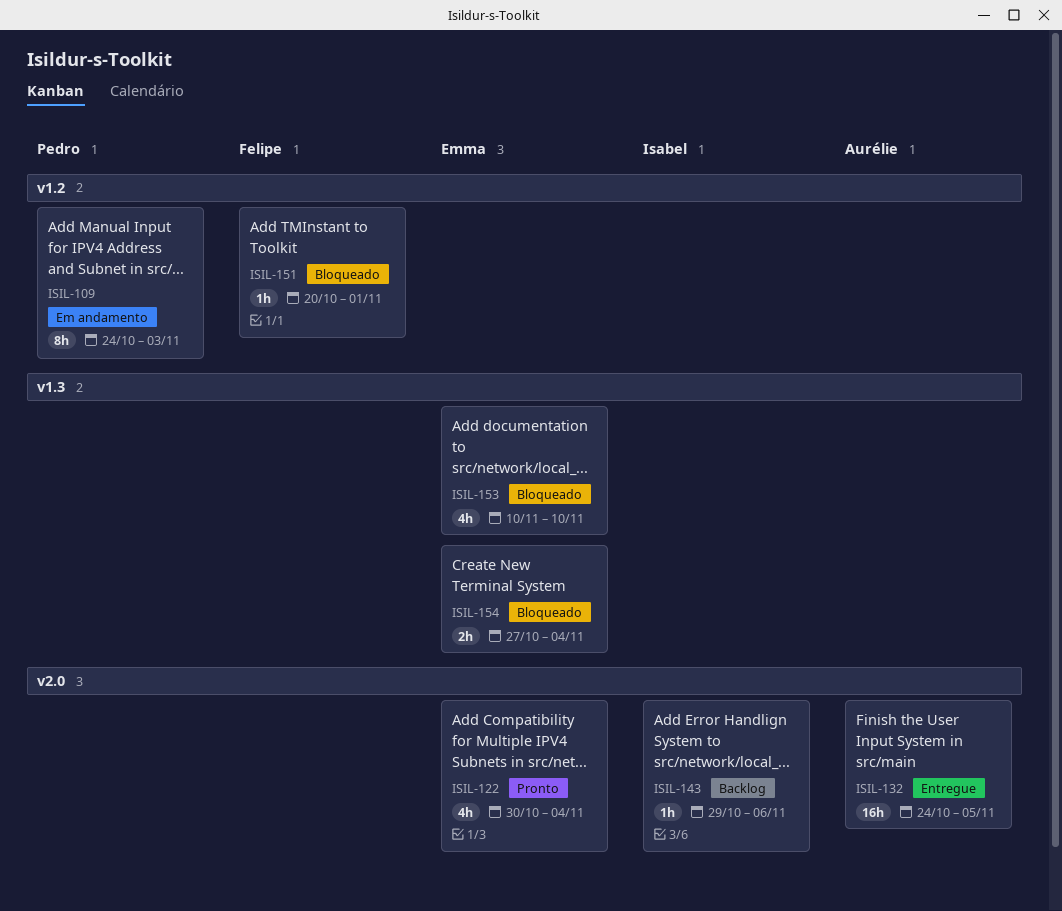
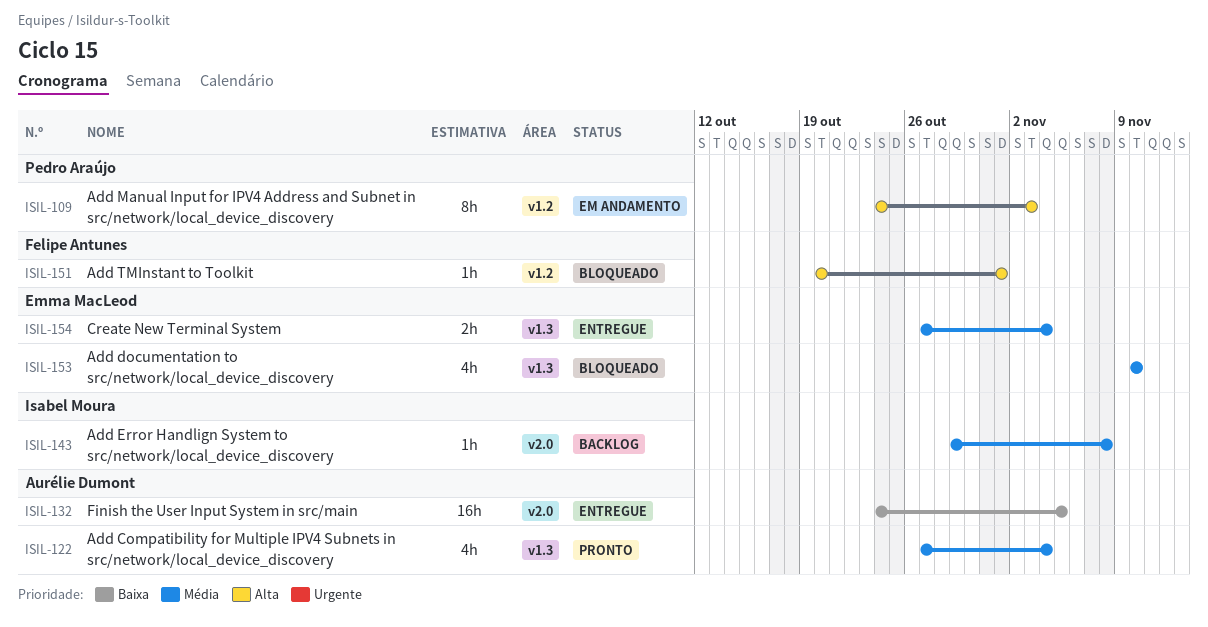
ISIL-122, owner: Emma MacLeod -> Aurélie Dumont
ISIL-122, label: v2.0 -> v1.3
ISIL-122, start: Oct 30 -> Oct 27
ISIL-143, due: Nov 6 -> Nov 8
ISIL-154, status: Bloqueado -> Entregue

